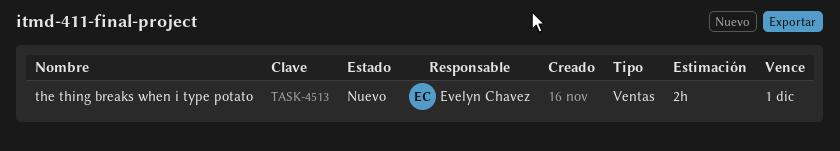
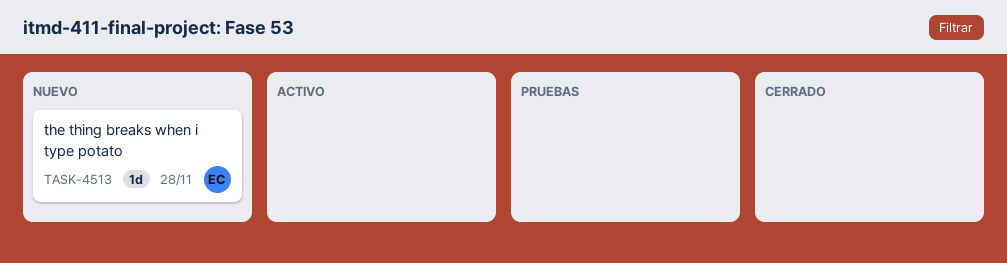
TASK-4513, estimate: 2h -> 1d
TASK-4513, due: Dec 1 -> Nov 28

